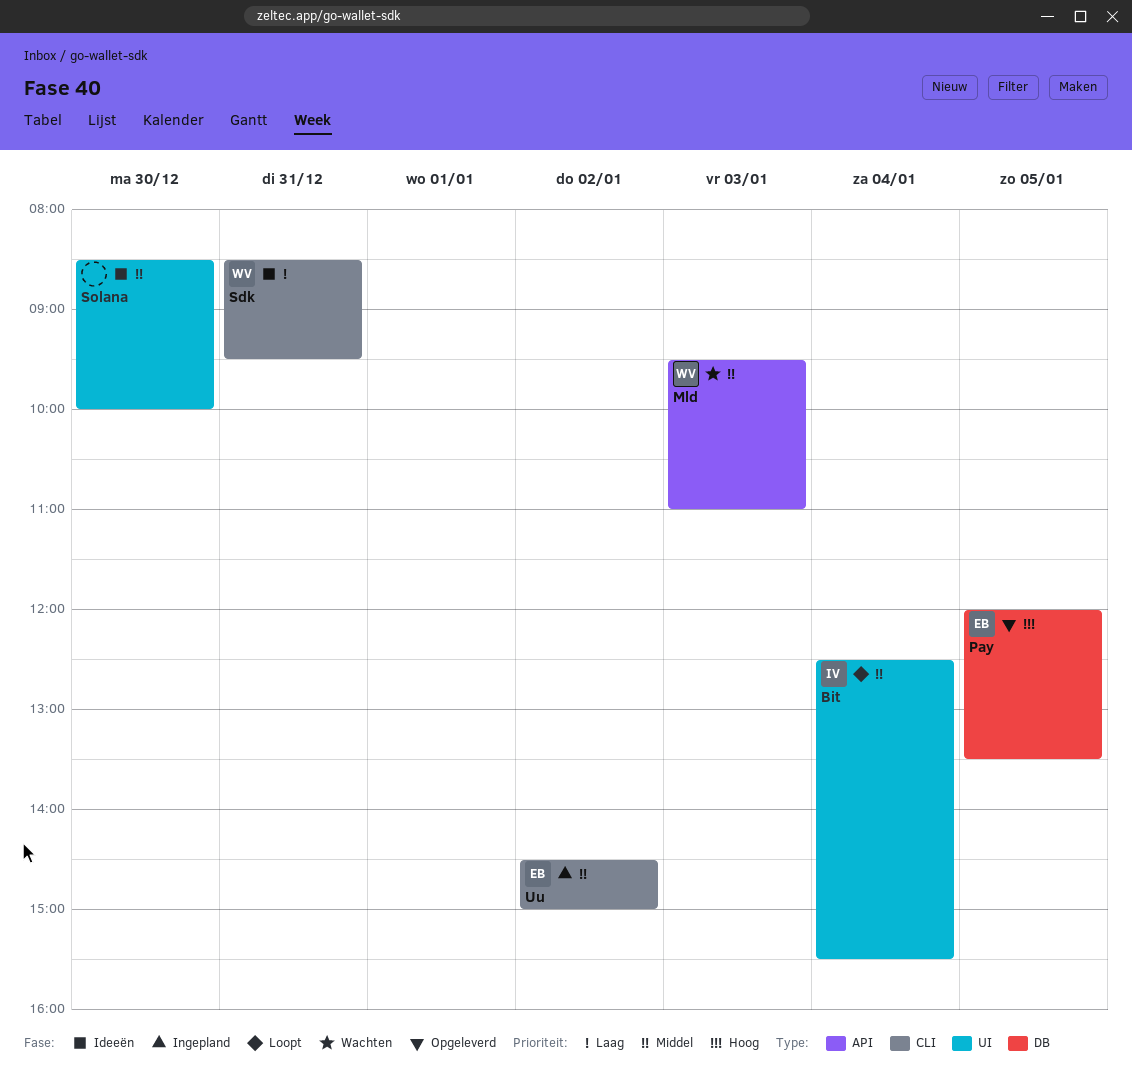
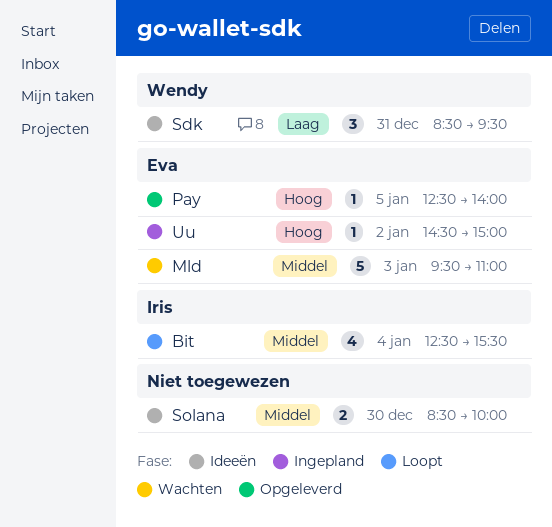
Mld, owner: Wendy -> Eva
Pay, begins: 12:00 -> 12:30
Pay, ends: 13:30 -> 14:00
Uu, priority: Middel -> Hoog

